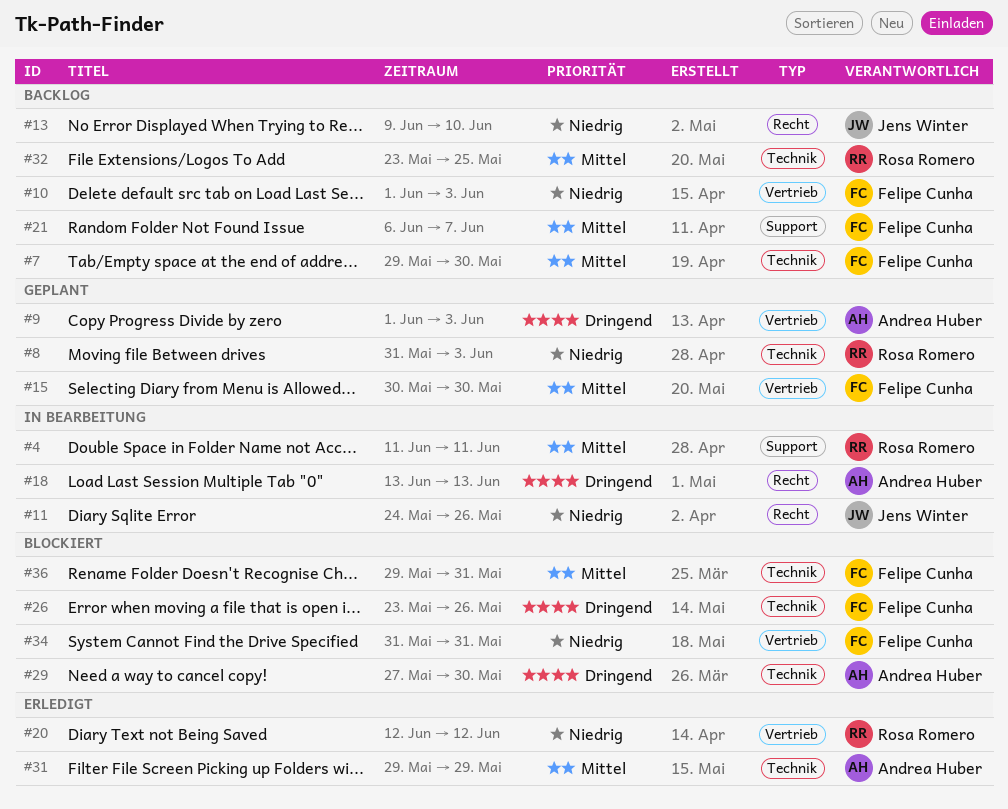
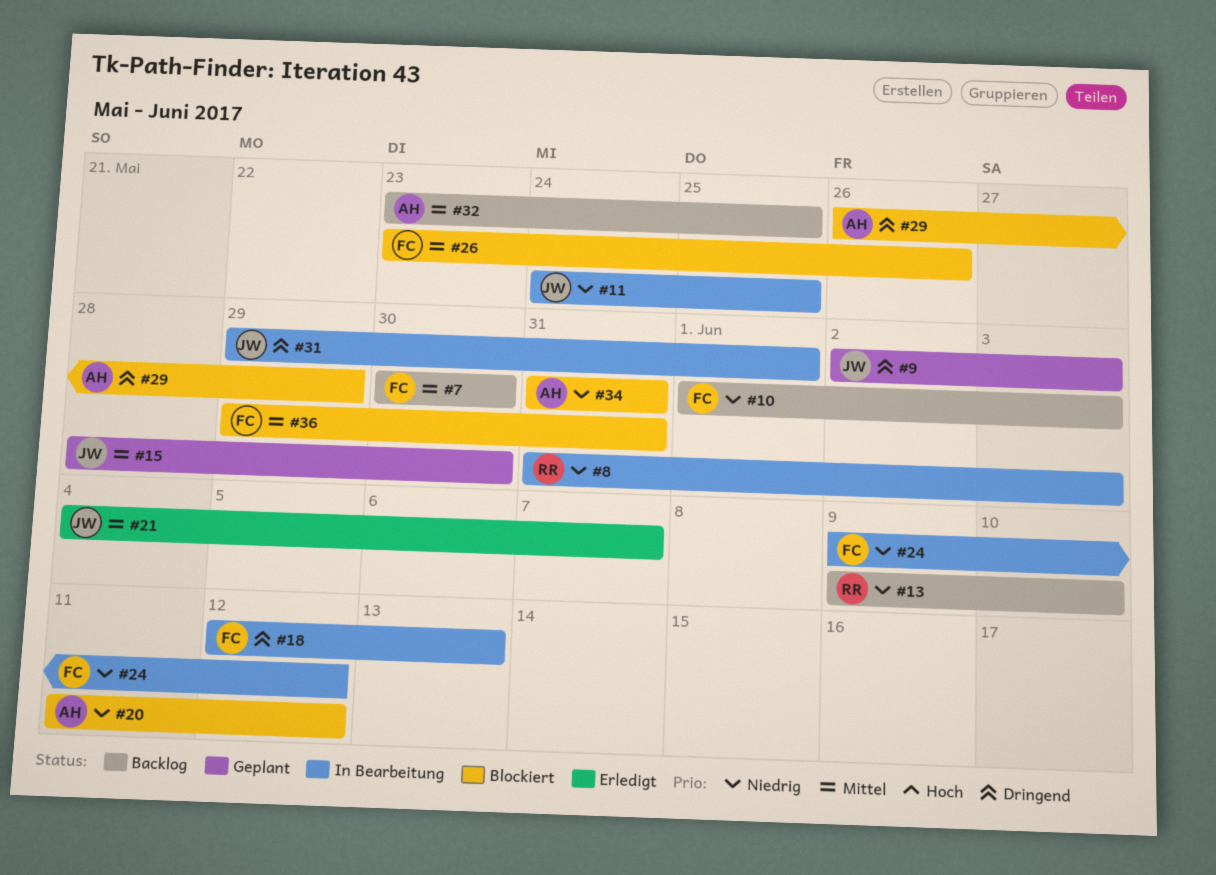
#4: present -> none
#7, start: May 29 -> May 30
#8, status: Geplant -> In Bearbeitung
#9, owner: Andrea Huber -> Jens Winter
#9, start: Jun 1 -> Jun 2
#11, due: May 26 -> May 25
#13, owner: Jens Winter -> Rosa Romero
#15, owner: Felipe Cunha -> Jens Winter
#15, start: May 30 -> May 28
#18, owner: Andrea Huber -> Felipe Cunha
#18, start: Jun 13 -> Jun 12
#20, status: Erledigt -> Blockiert
#20, owner: Rosa Romero -> Andrea Huber
#20, start: Jun 12 -> Jun 11
#21, status: Backlog -> Erledigt
#21, owner: Felipe Cunha -> Jens Winter
#21, start: Jun 6 -> Jun 4
#24: none -> present
#26, priority: Dringend -> Mittel
#29, start: May 27 -> May 26
#29, due: May 30 -> May 29
#31, status: Erledigt -> In Bearbeitung
#31, owner: Andrea Huber -> Jens Winter
#31, priority: Mittel -> Dringend
#31, due: May 29 -> Jun 1
#32, owner: Rosa Romero -> Andrea Huber
#34, owner: Felipe Cunha -> Andrea Huber

